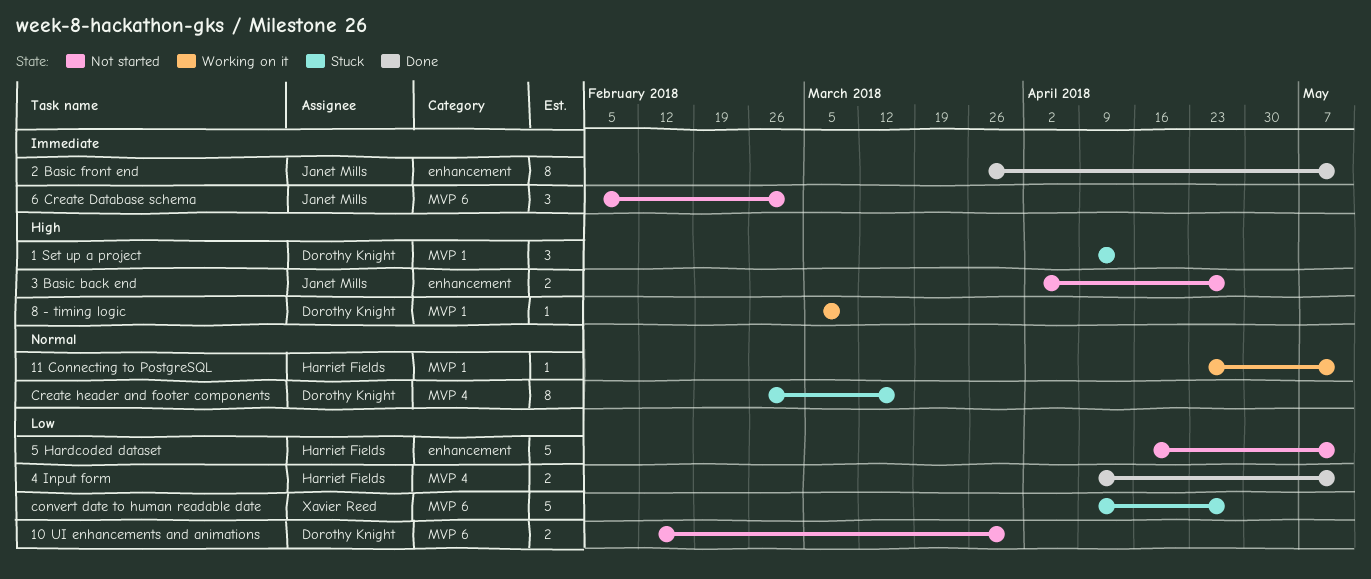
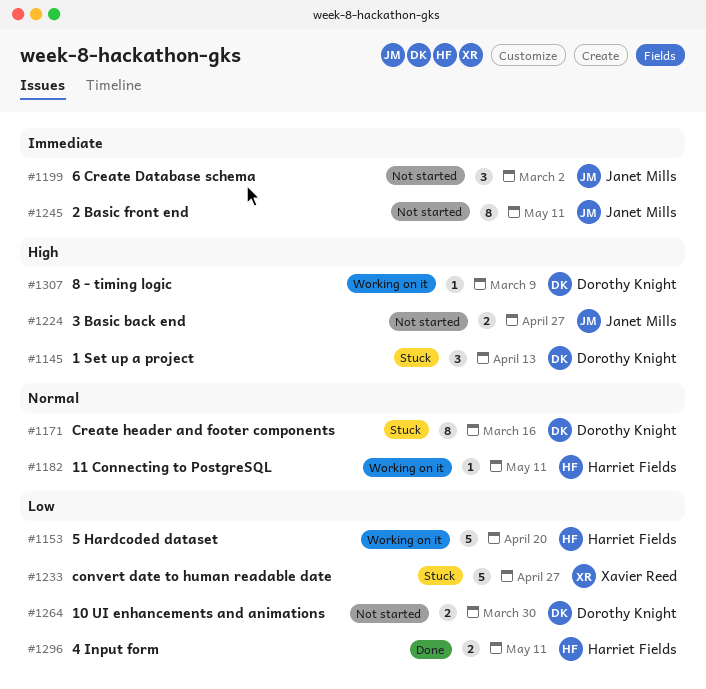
2 Basic front end, status: Done -> Not started
5 Hardcoded dataset, status: Not started -> Working on it
5 Hardcoded dataset, due: May 11 -> Apr 20

